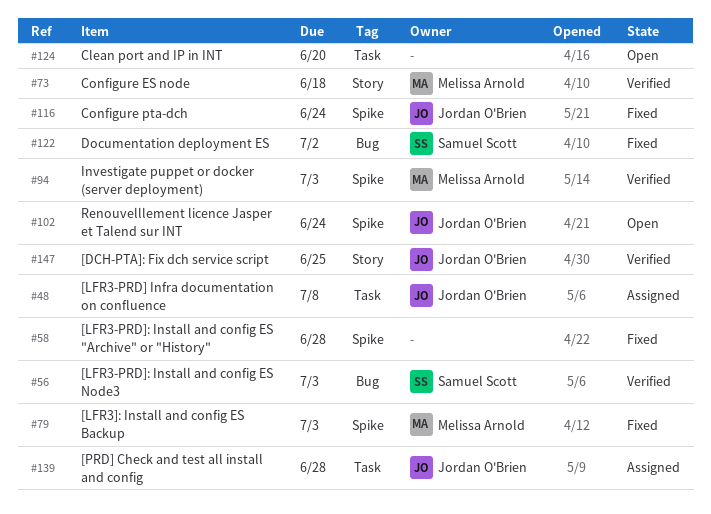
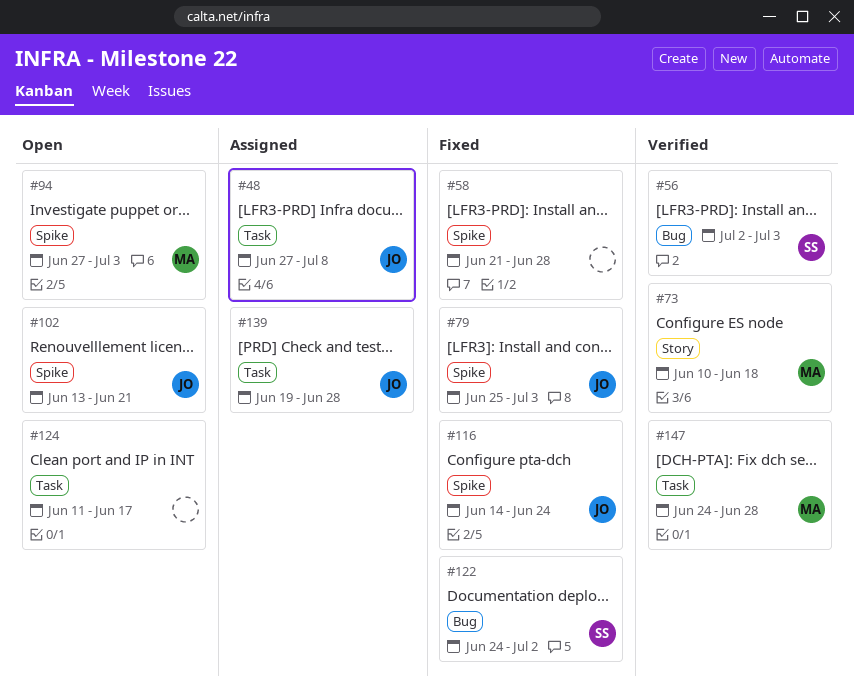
#79, owner: Melissa Arnold -> Jordan O'Brien
#94, status: Verified -> Open
#102, due: Jun 24 -> Jun 21
#124, due: Jun 20 -> Jun 17
#147, owner: Jordan O'Brien -> Melissa Arnold
#147, label: Story -> Task
#147, due: Jun 25 -> Jun 28

